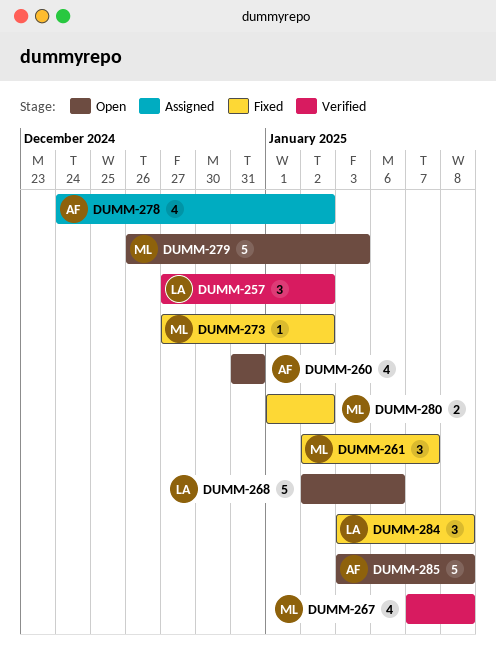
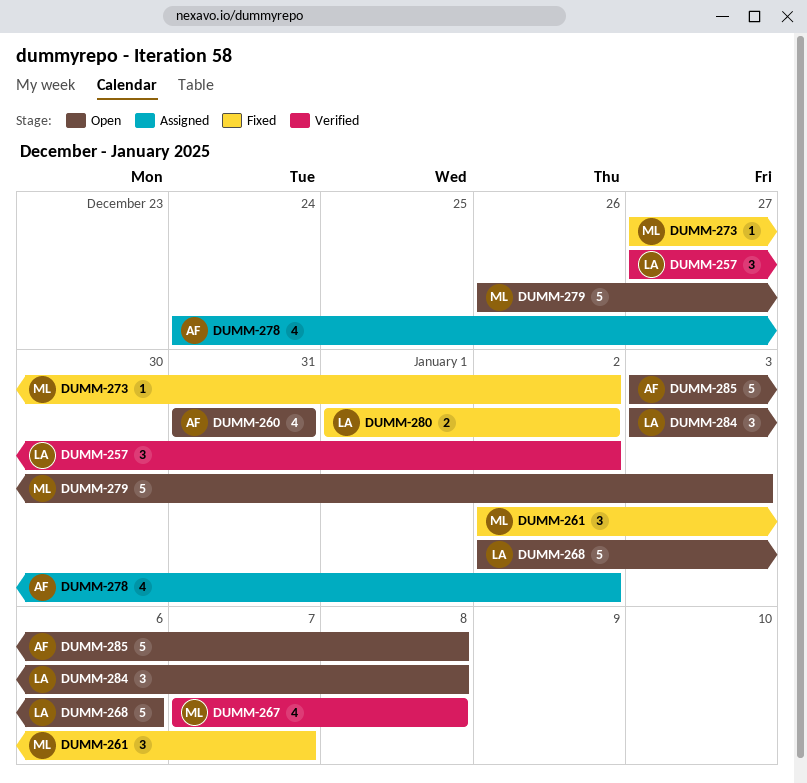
DUMM-280, owner: ML -> LA
DUMM-284, status: Fixed -> Open

